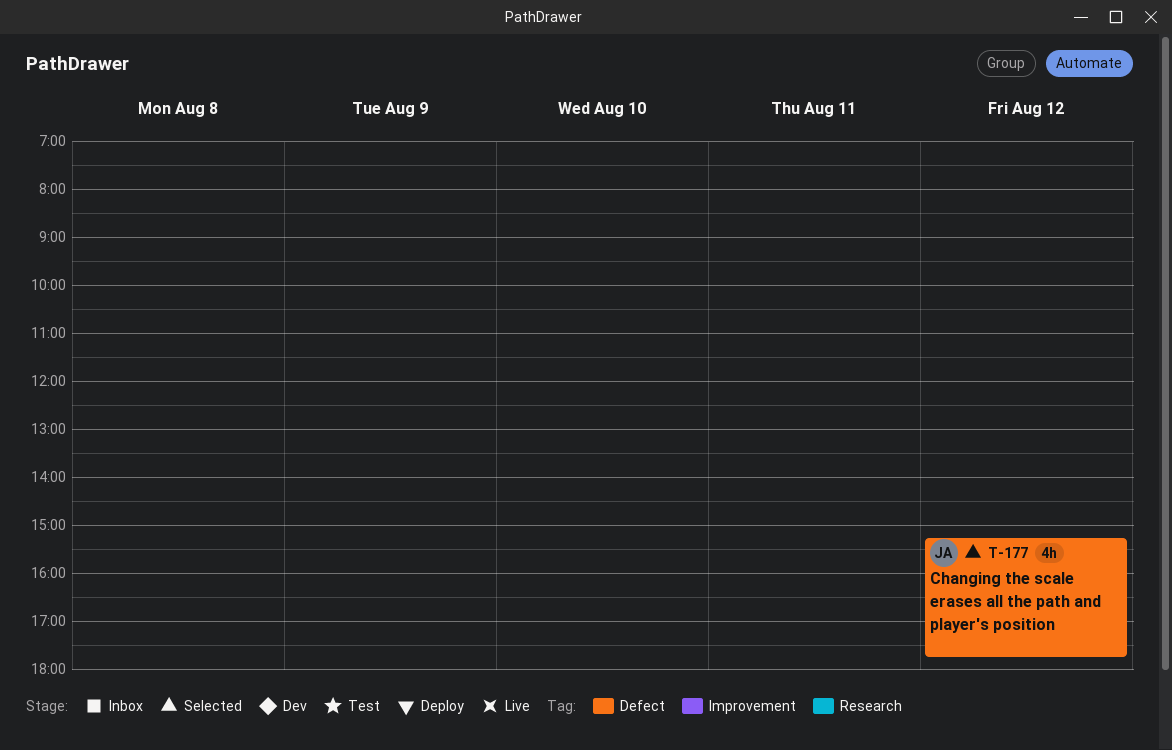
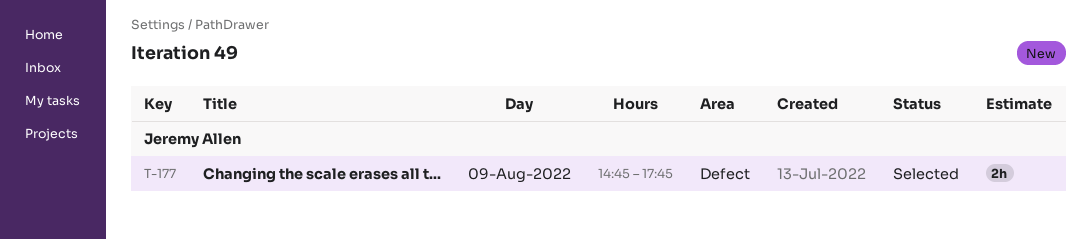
T-177, estimate: 4h -> 2h
T-177, day: Aug 12 -> Aug 9
T-177, begins: 15:15 -> 14:45

